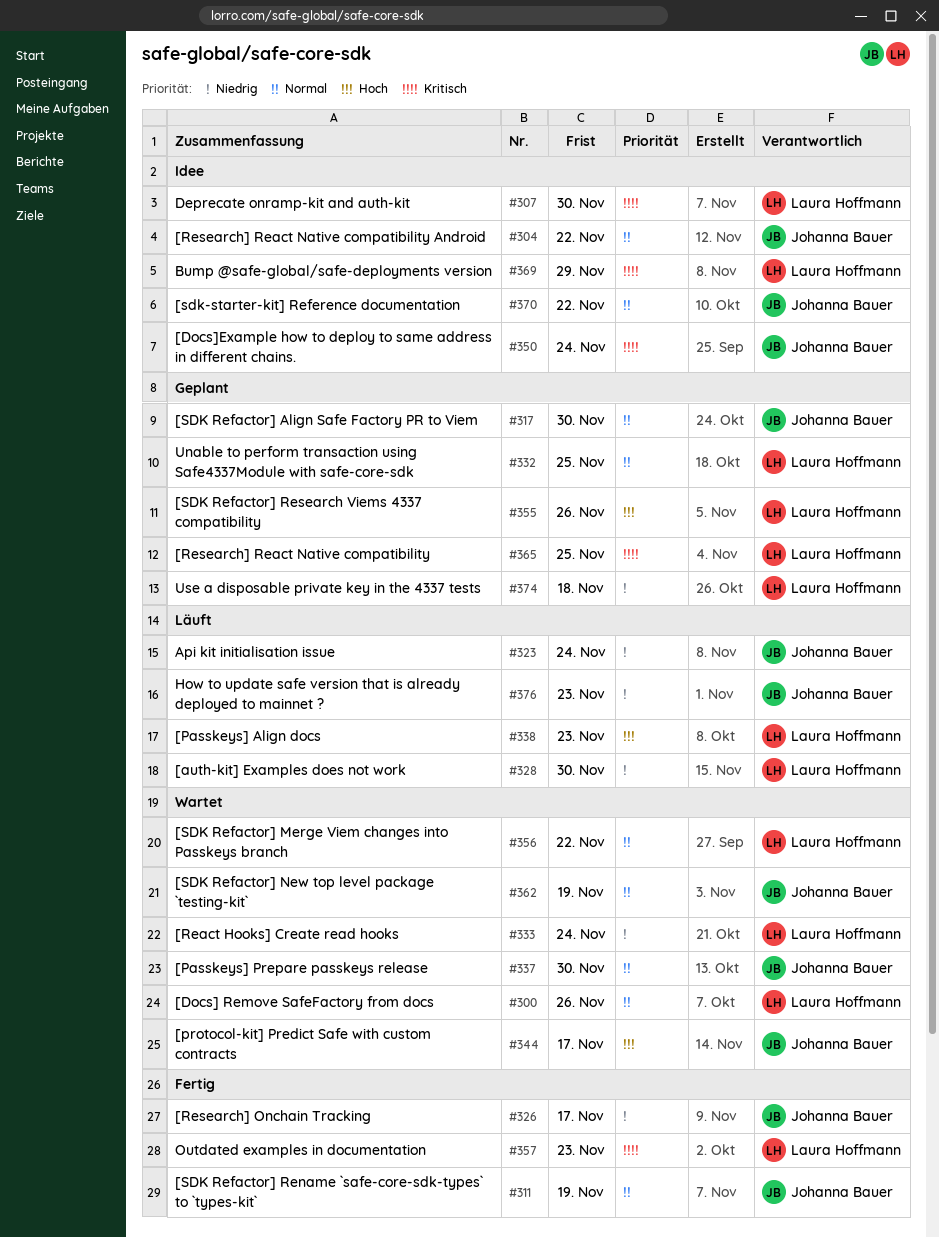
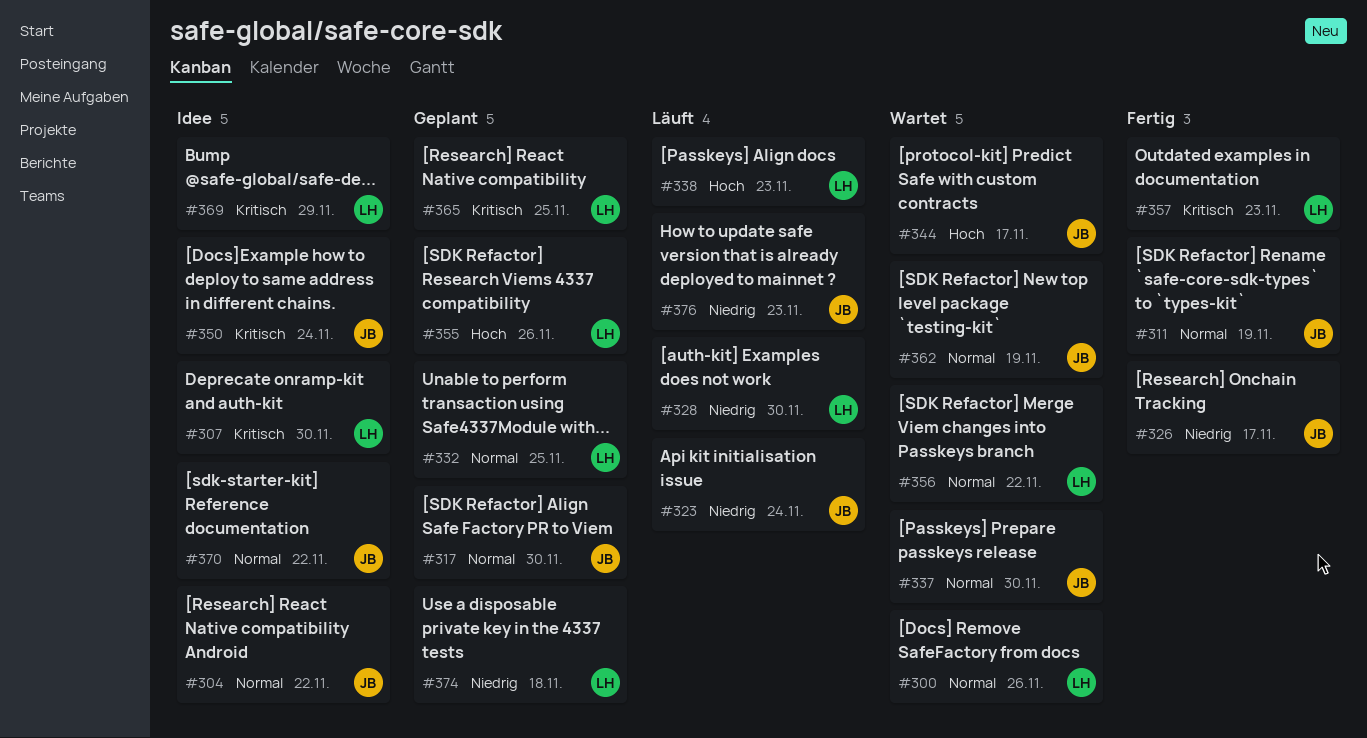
#333: present -> none

